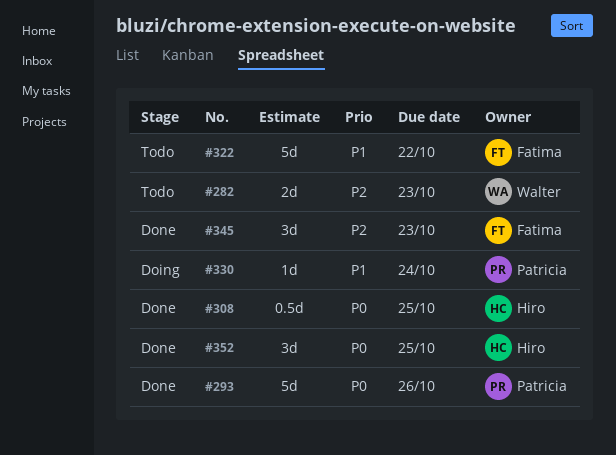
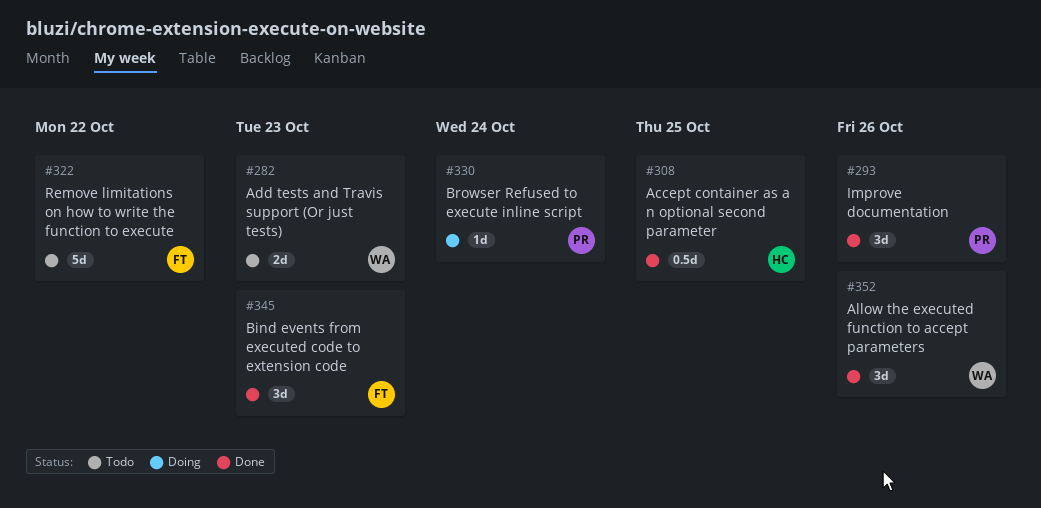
#293, estimate: 5d -> 3d
#352, owner: Hiro -> Walter
#352, due: Oct 25 -> Oct 26

